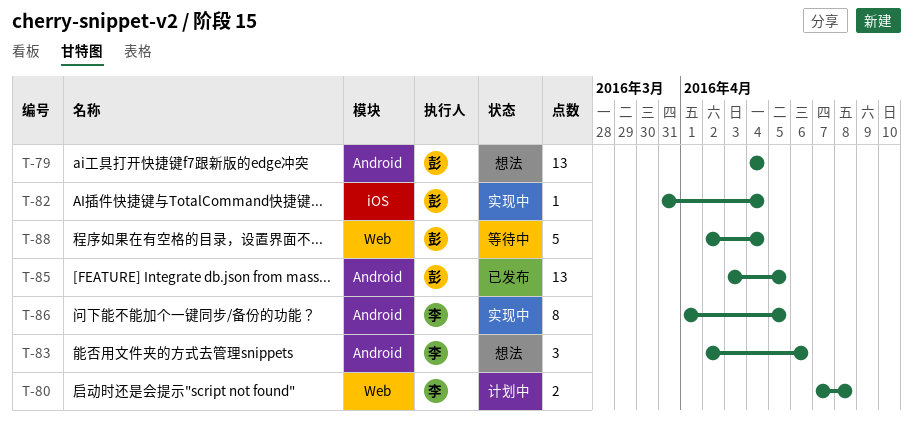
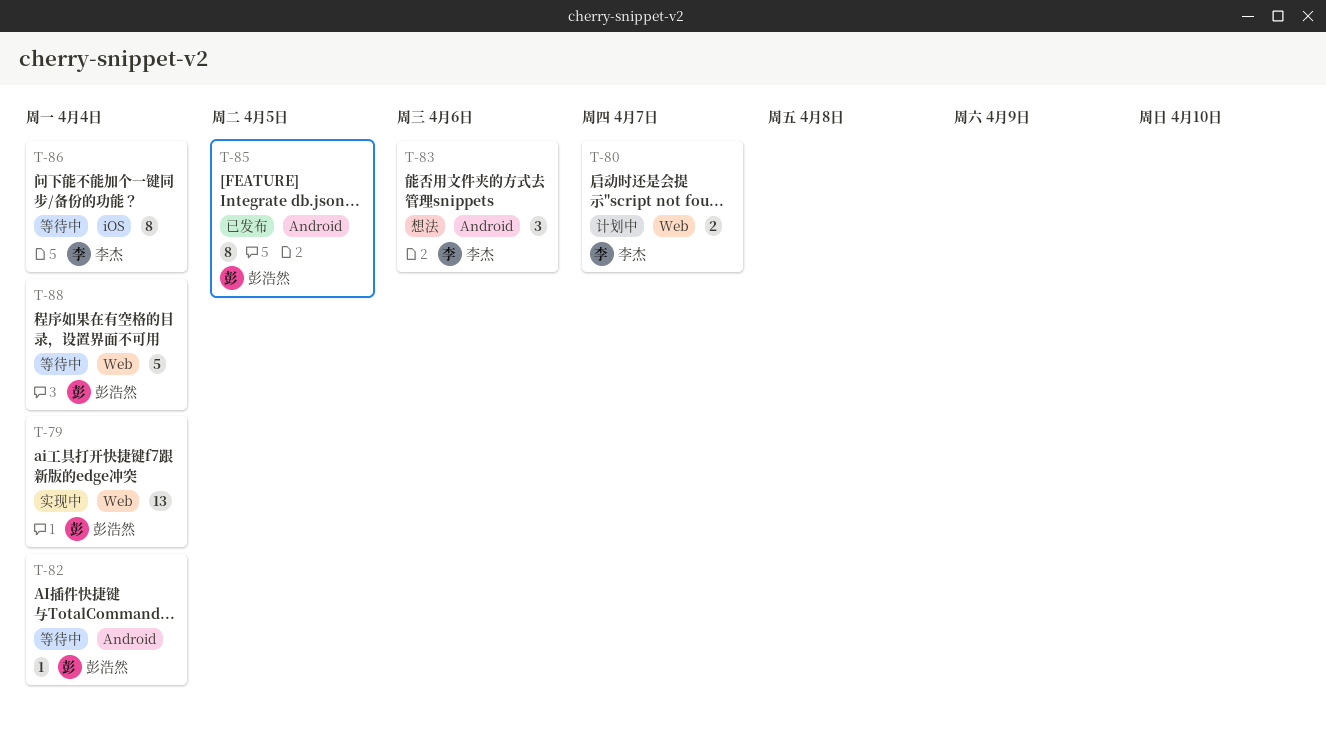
T-79, status: 想法 -> 实现中
T-79, label: Android -> Web
T-80, due: Apr 8 -> Apr 7
T-82, status: 实现中 -> 等待中
T-82, label: iOS -> Android
T-85, estimate: 13 -> 8
T-86, status: 实现中 -> 等待中
T-86, label: Android -> iOS
T-86, due: Apr 5 -> Apr 4

